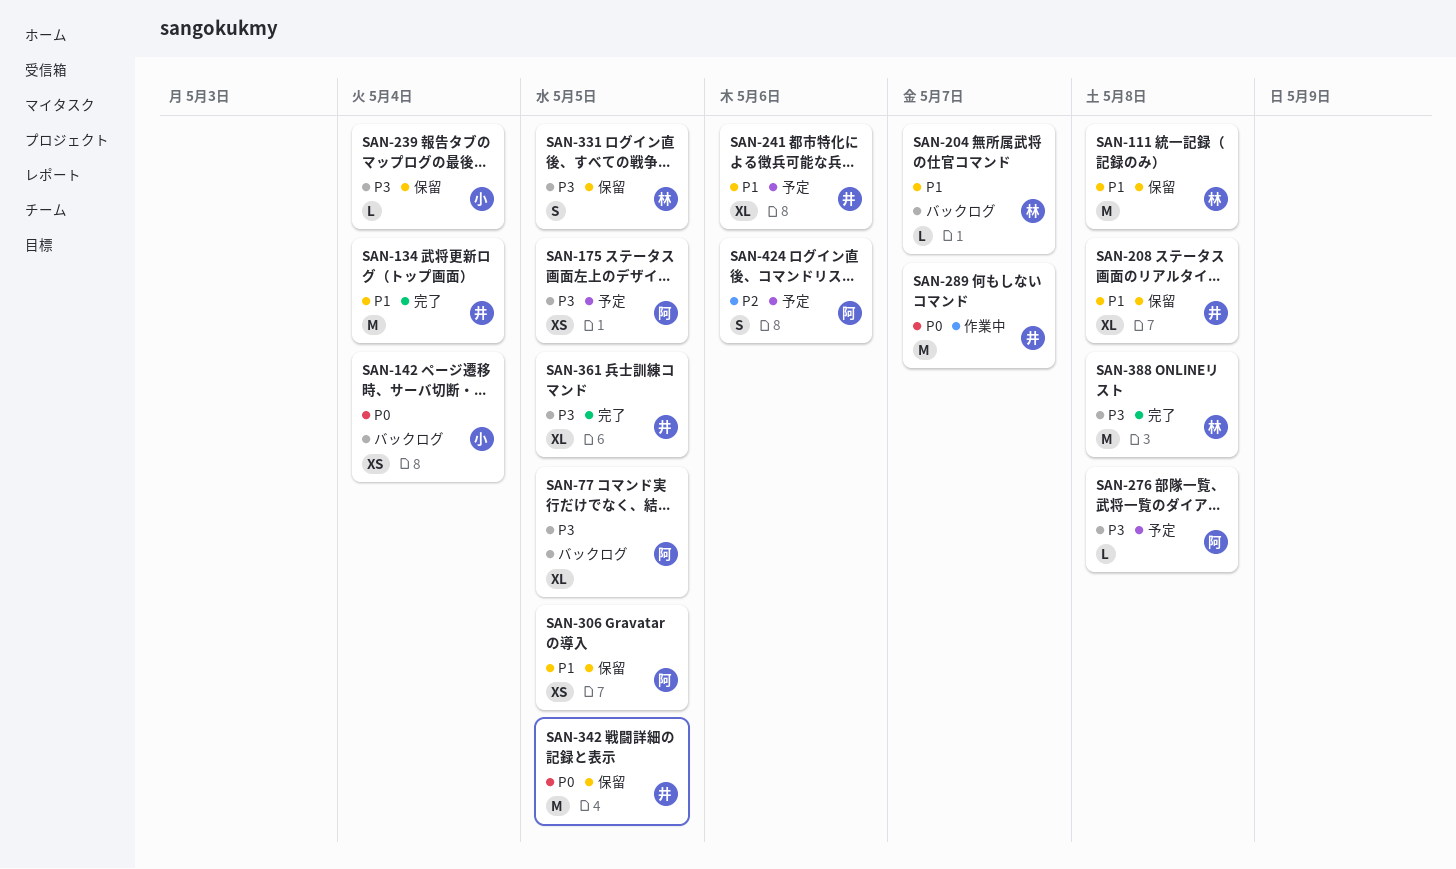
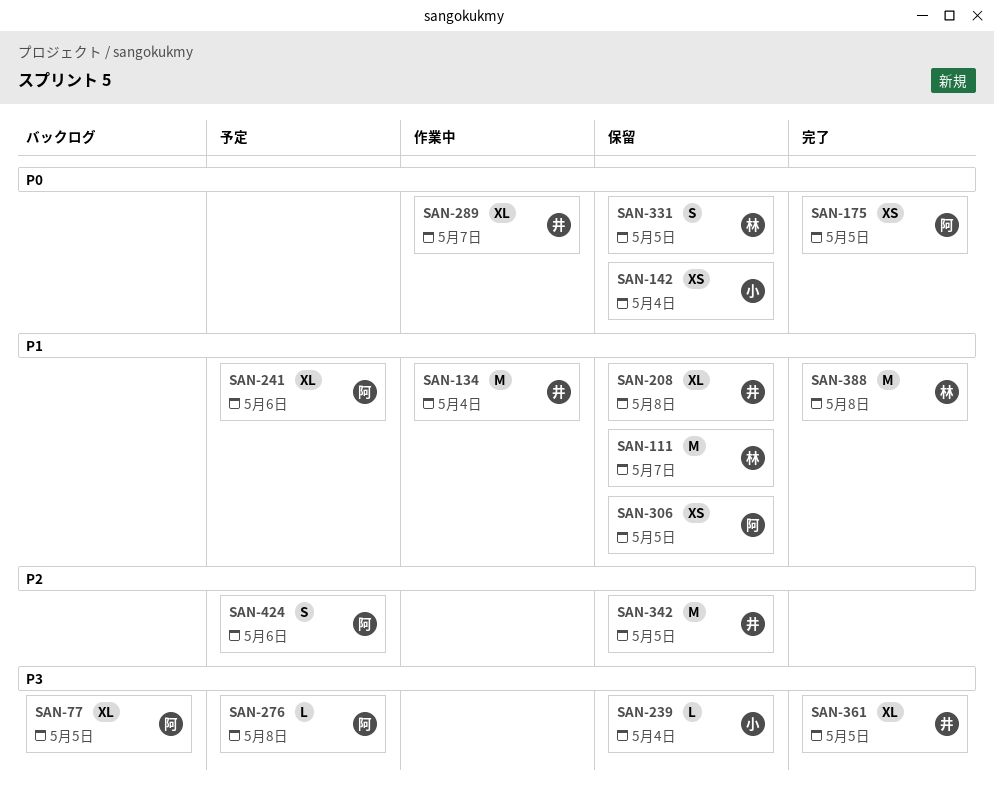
SAN-111, due: May 8 -> May 7
SAN-134, status: 完了 -> 作業中
SAN-142, status: バックログ -> 保留
SAN-175, status: 予定 -> 完了
SAN-175, priority: P3 -> P0
SAN-204: present -> none
SAN-241, owner: 井 -> 阿
SAN-289, estimate: M -> XL
SAN-331, priority: P3 -> P0
SAN-342, priority: P0 -> P2
SAN-388, priority: P3 -> P1

